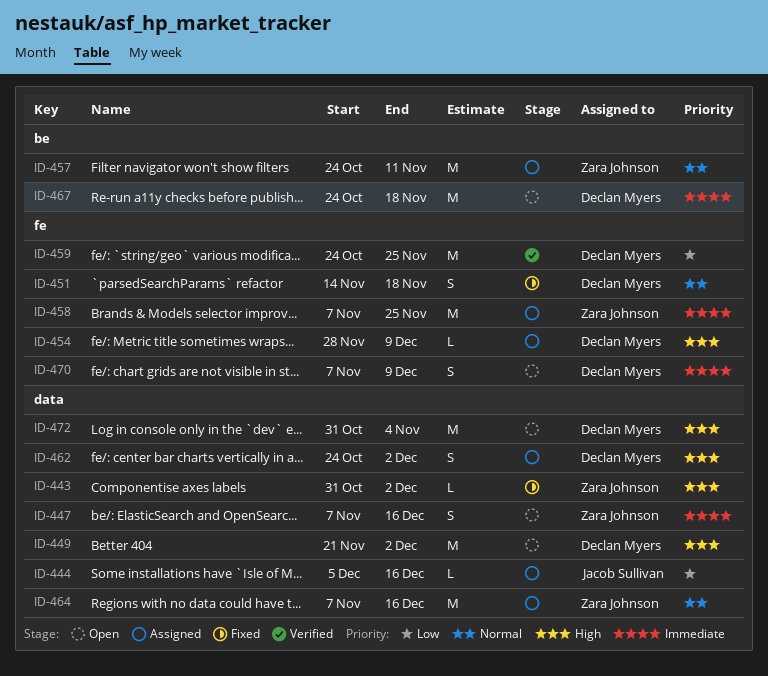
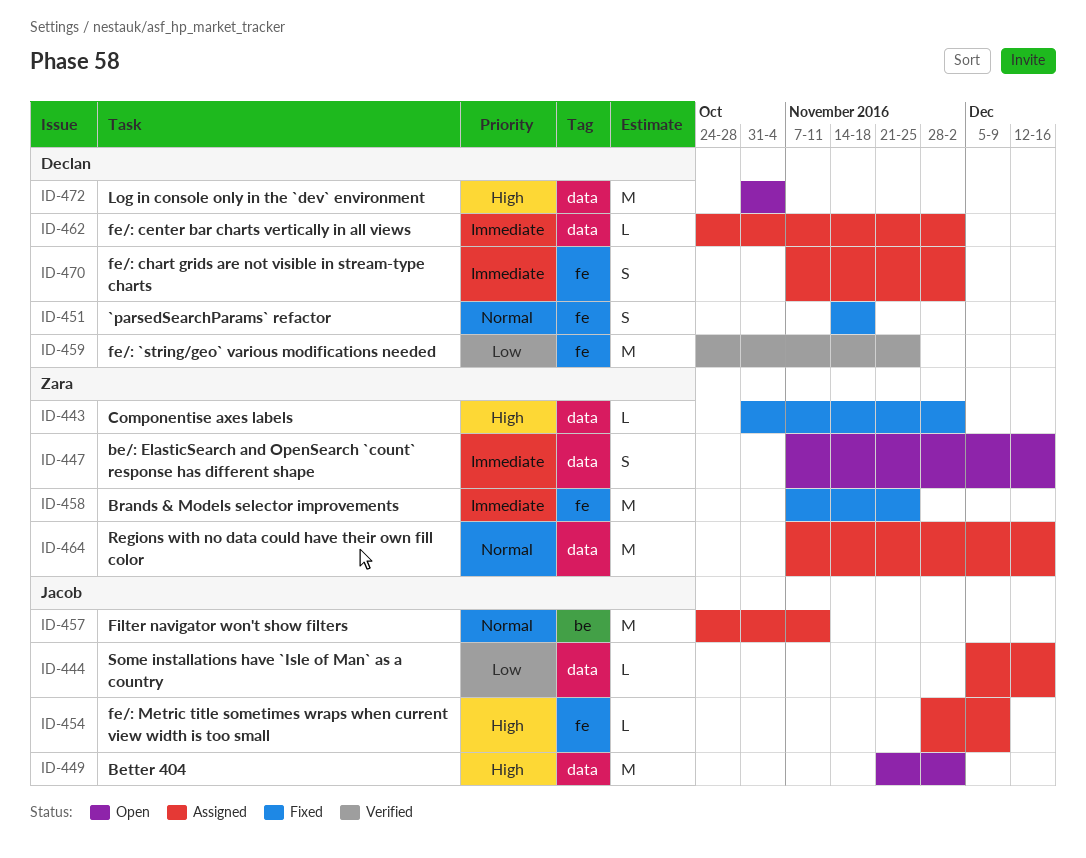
ID-449, owner: Declan Myers -> Jacob Sullivan
ID-454, owner: Declan Myers -> Jacob Sullivan
ID-457, owner: Zara Johnson -> Jacob Sullivan
ID-458, status: Assigned -> Fixed
ID-462, priority: High -> Immediate
ID-462, estimate: S -> L
ID-467: present -> none
ID-470, status: Open -> Assigned
ID-470, due: Dec 9 -> Dec 2

